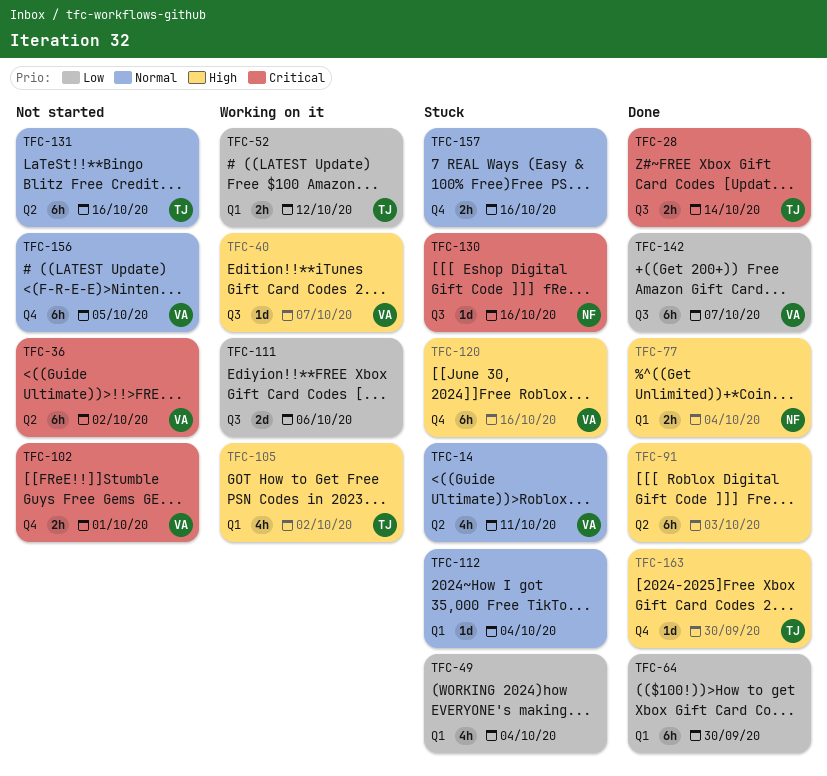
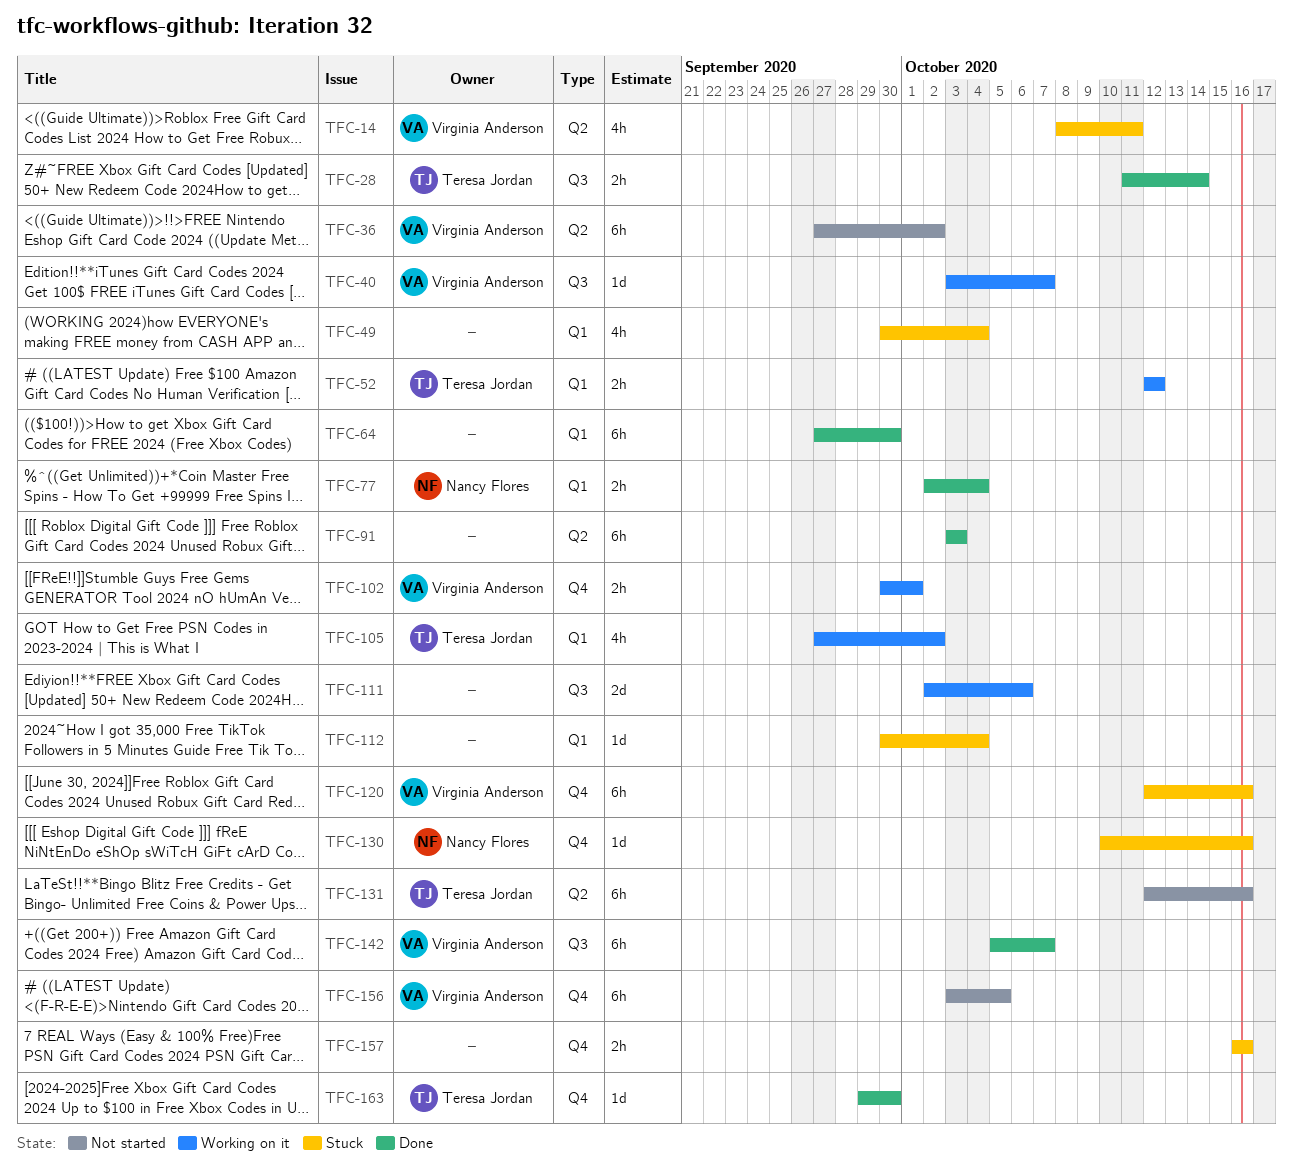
TFC-102, status: Not started -> Working on it
TFC-130, label: Q3 -> Q4

